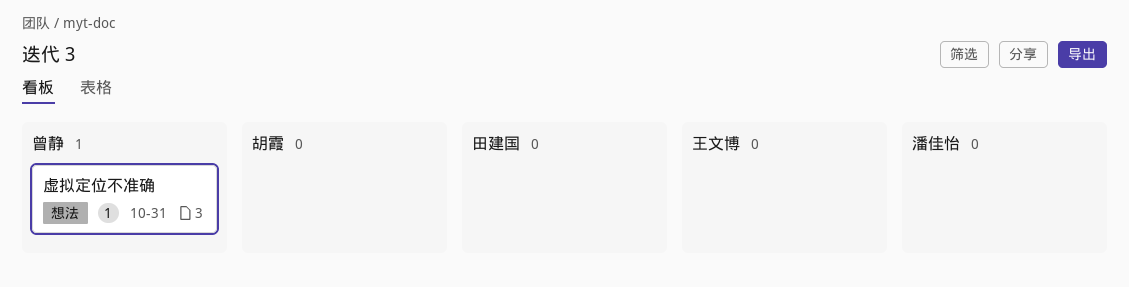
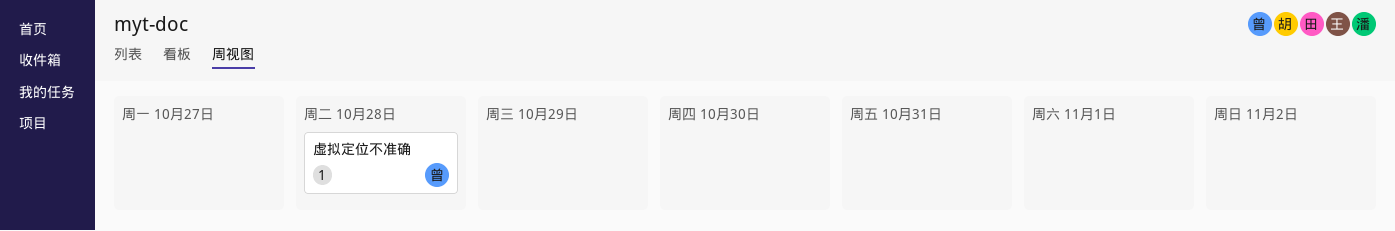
虚拟定位不准确, due: Oct 31 -> Oct 28

